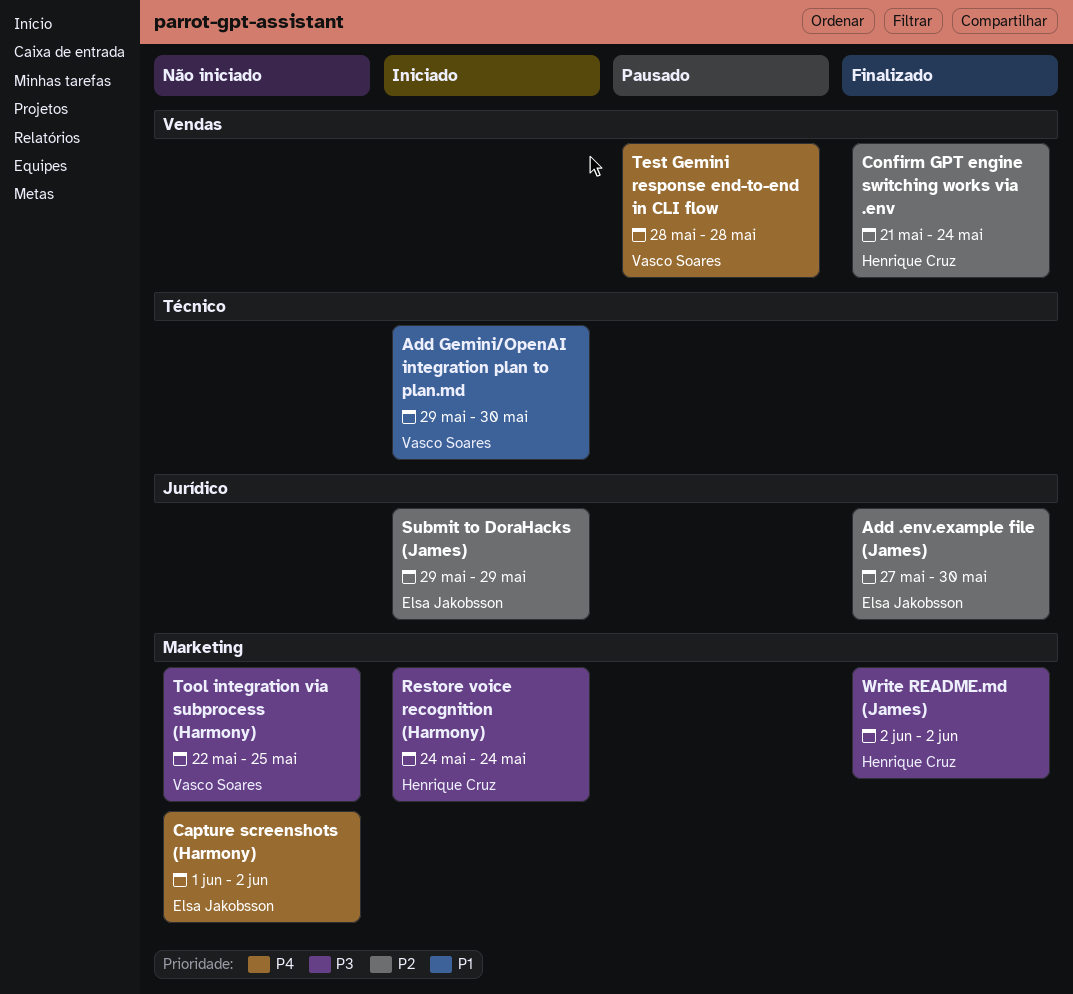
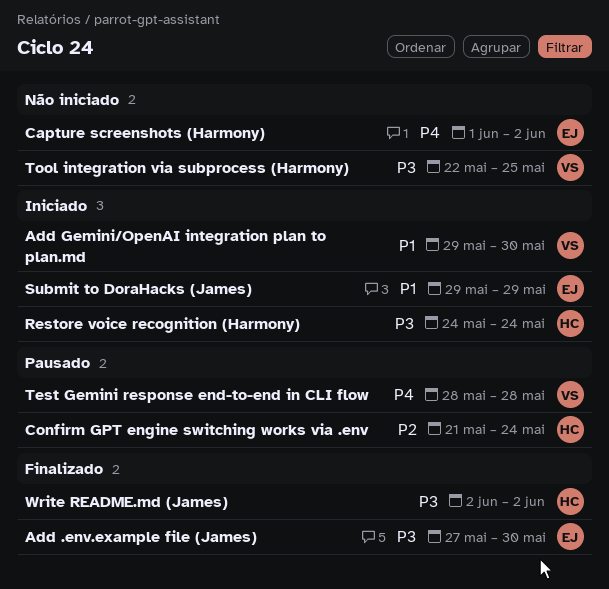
Add .env.example file (James), priority: P2 -> P3
Confirm GPT engine switching works via .env, status: Finalizado -> Pausado
Submit to DoraHacks (James), priority: P2 -> P1

